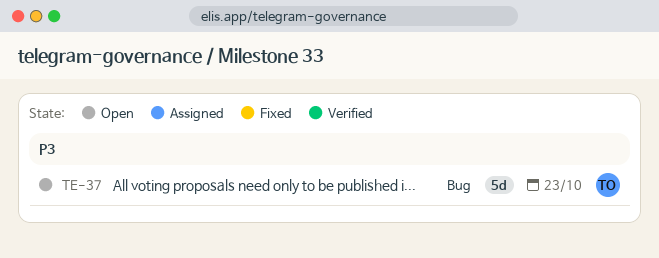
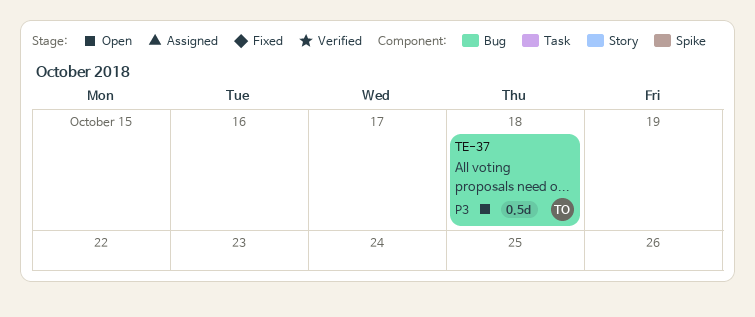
TE-37, estimate: 5d -> 0.5d
TE-37, due: Oct 23 -> Oct 18

